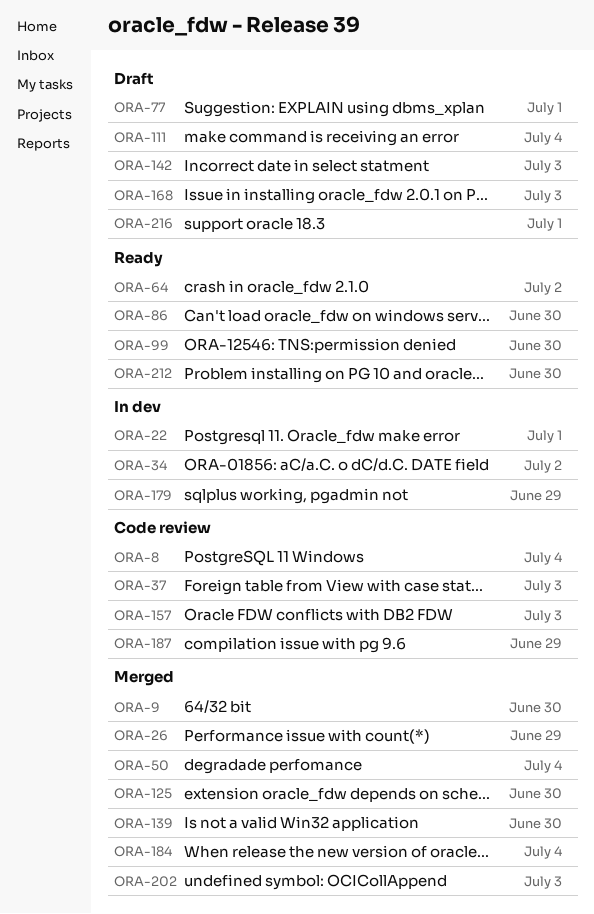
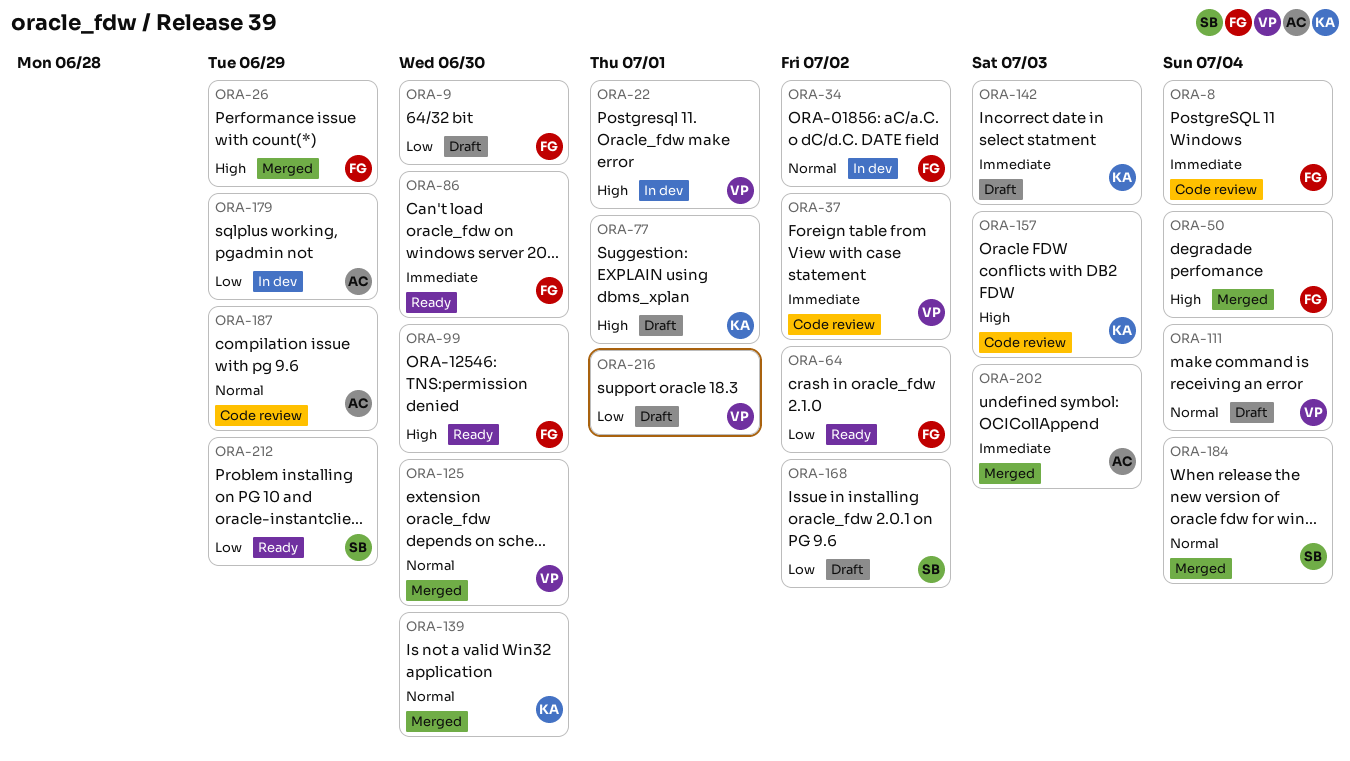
ORA-9, status: Merged -> Draft
ORA-37, due: Jul 3 -> Jul 2
ORA-168, due: Jul 3 -> Jul 2
ORA-212, due: Jun 30 -> Jun 29

